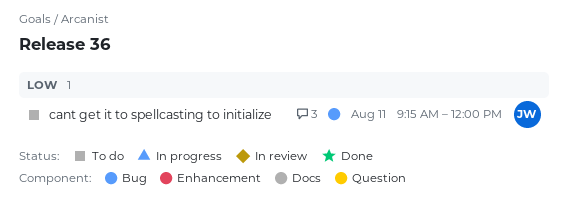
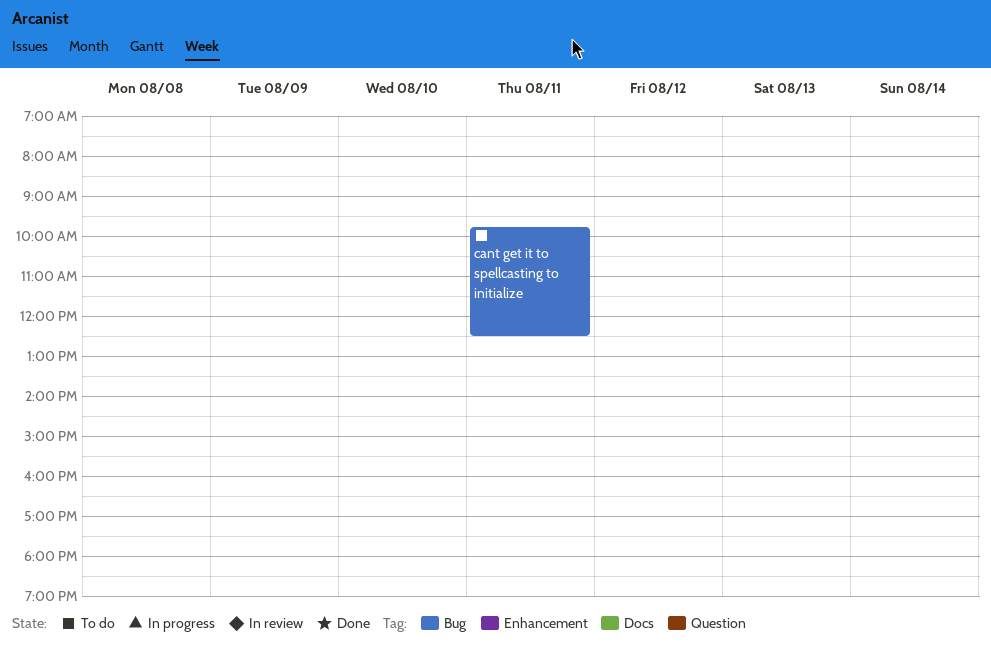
cant get it to spellcasting to initialize, begins: 09:15 -> 09:45
cant get it to spellcasting to initialize, ends: 12:00 -> 12:30

